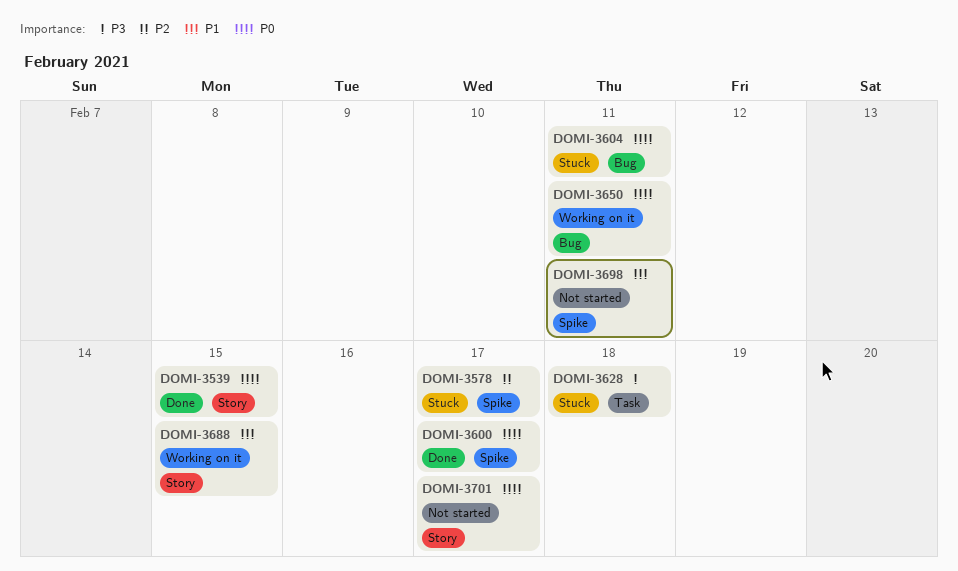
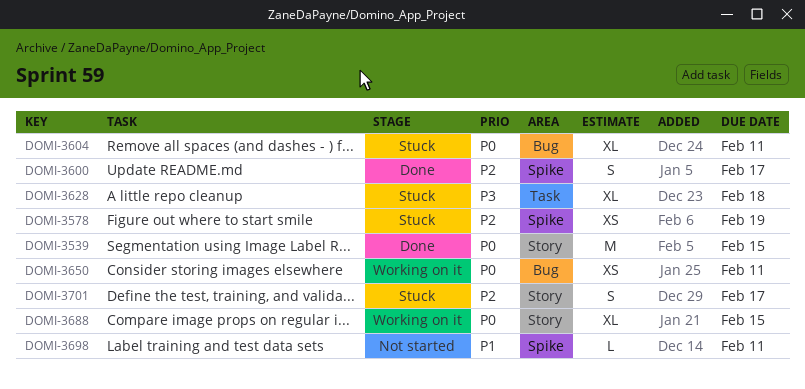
DOMI-3578, due: Feb 17 -> Feb 19
DOMI-3600, priority: P0 -> P2
DOMI-3688, priority: P1 -> P0
DOMI-3701, status: Not started -> Stuck
DOMI-3701, priority: P0 -> P2

